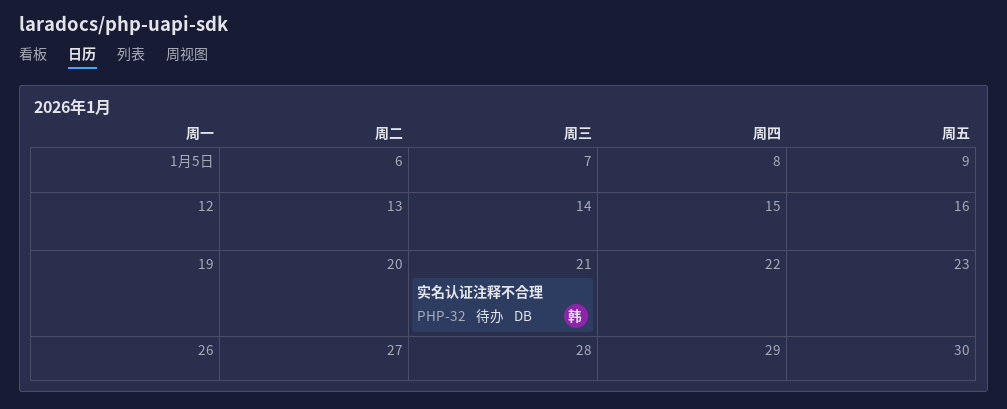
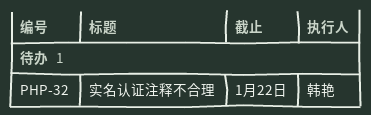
PHP-32, due: Jan 21 -> Jan 22

